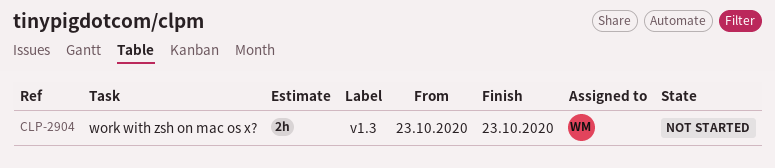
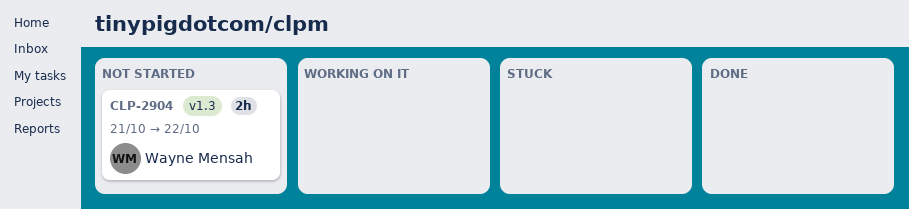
CLP-2904, start: Oct 23 -> Oct 21
CLP-2904, due: Oct 23 -> Oct 22

